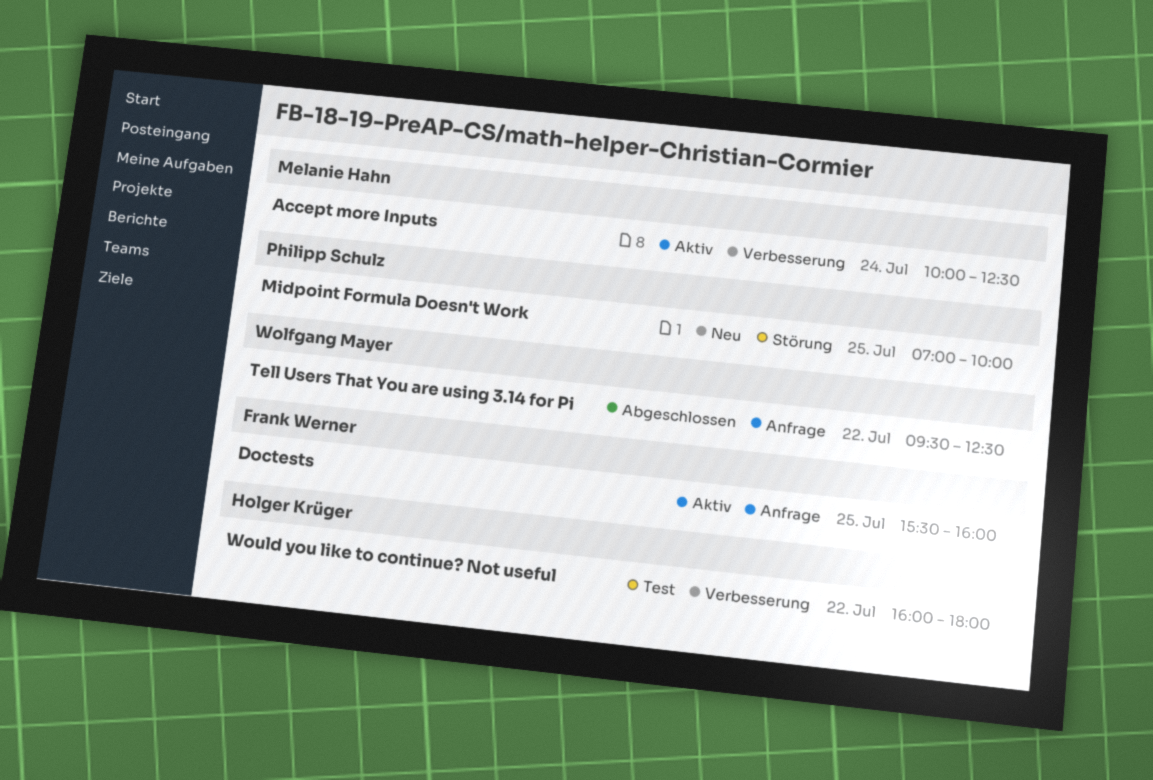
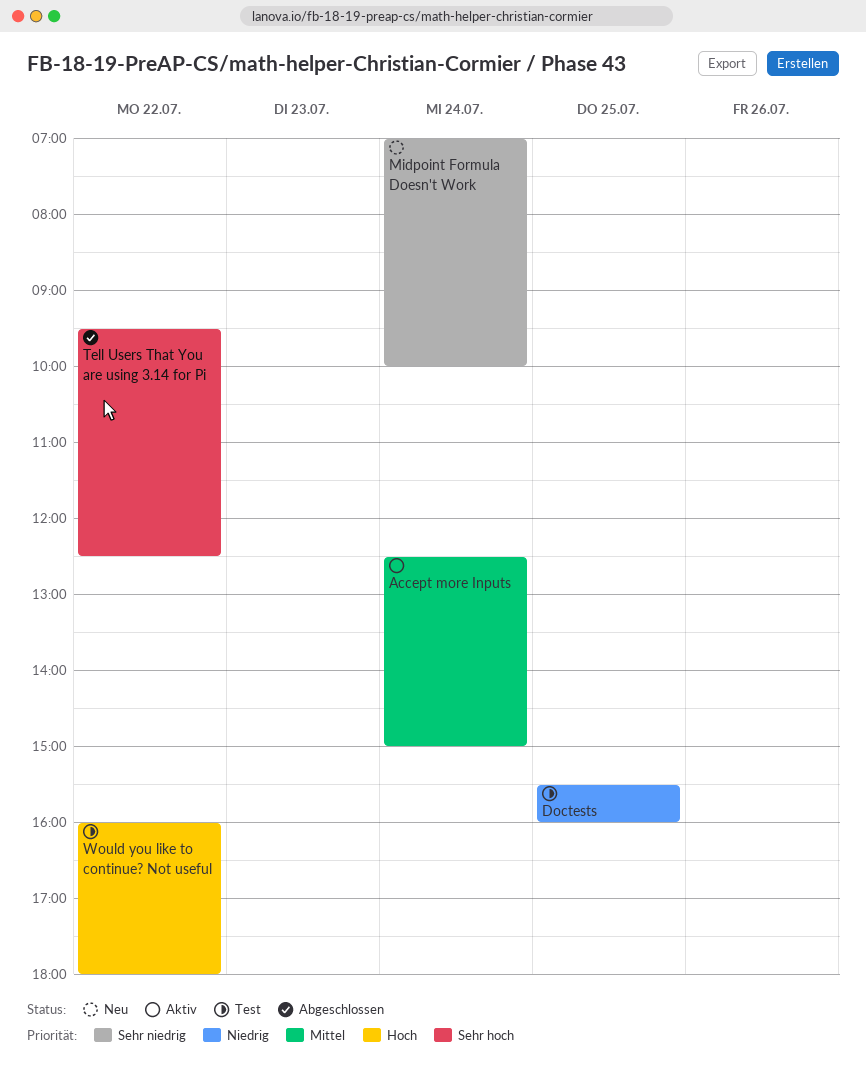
Accept more Inputs, begins: 10:00 -> 12:30
Accept more Inputs, ends: 12:30 -> 15:00
Doctests, status: Aktiv -> Test
Midpoint Formula Doesn't Work, day: Jul 25 -> Jul 24

